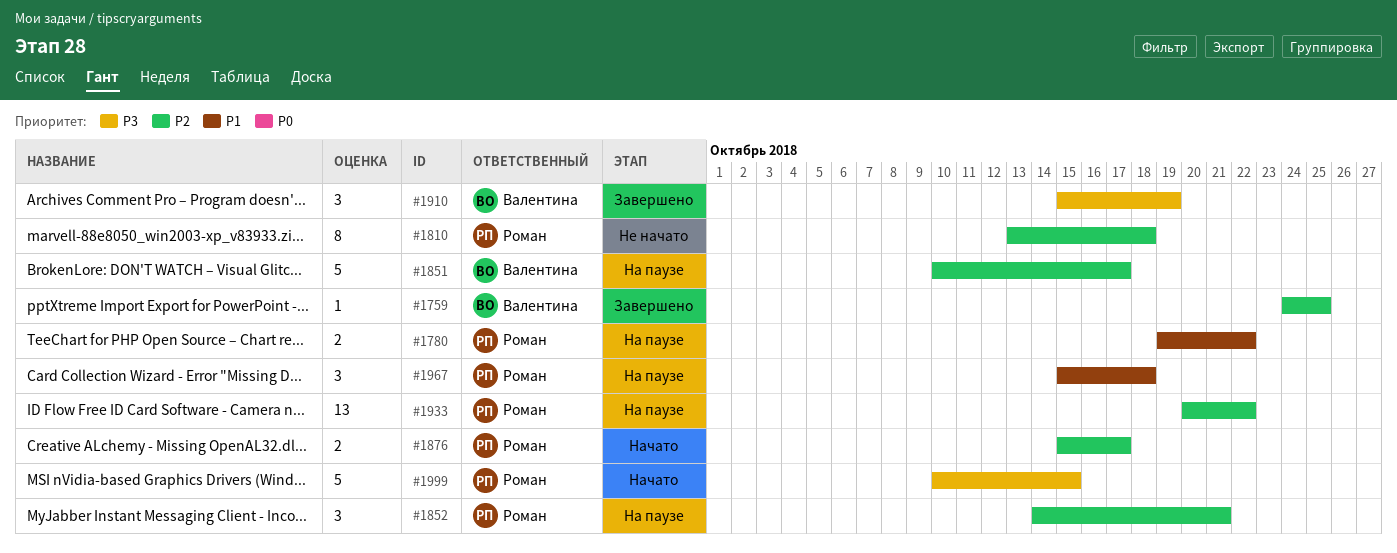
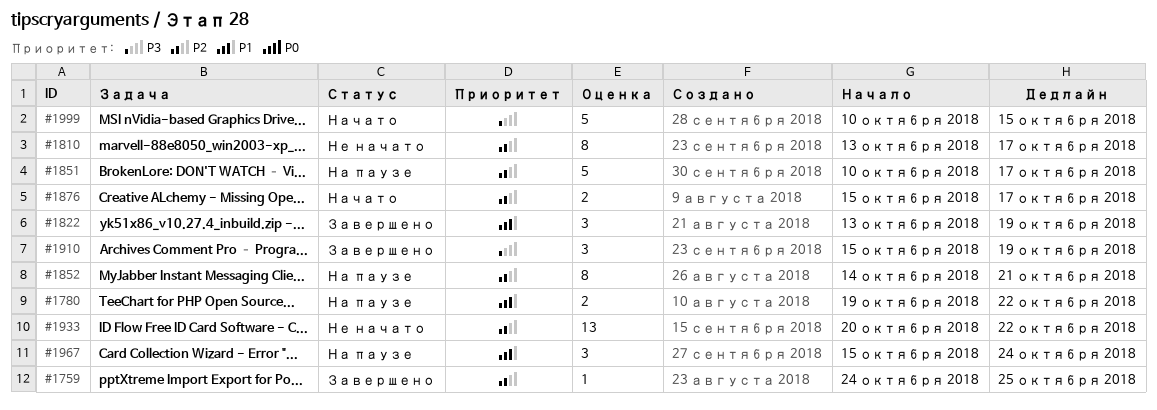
#1810, due: Oct 18 -> Oct 17
#1822: none -> present
#1852, estimate: 3 -> 8
#1933, status: На паузе -> Не начато
#1967, due: Oct 18 -> Oct 24

